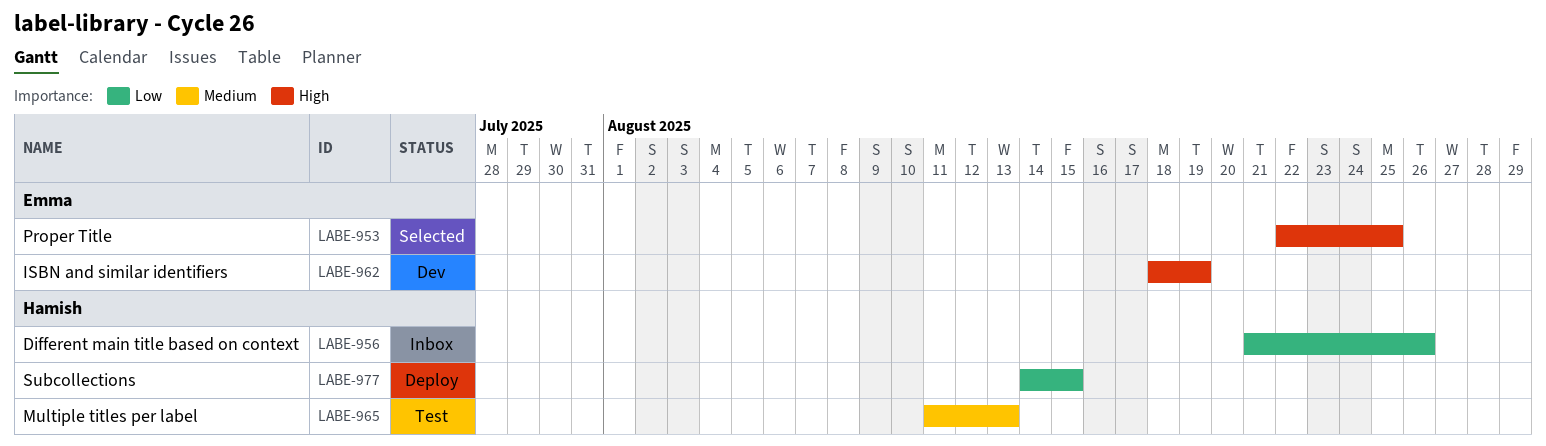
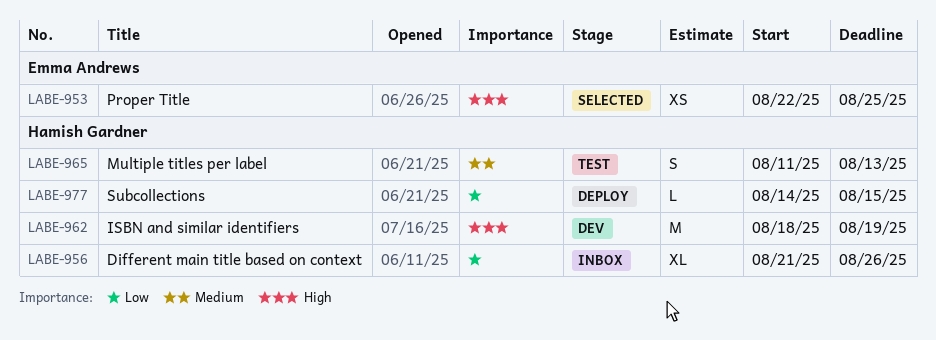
LABE-962, owner: Emma Andrews -> Hamish Gardner

